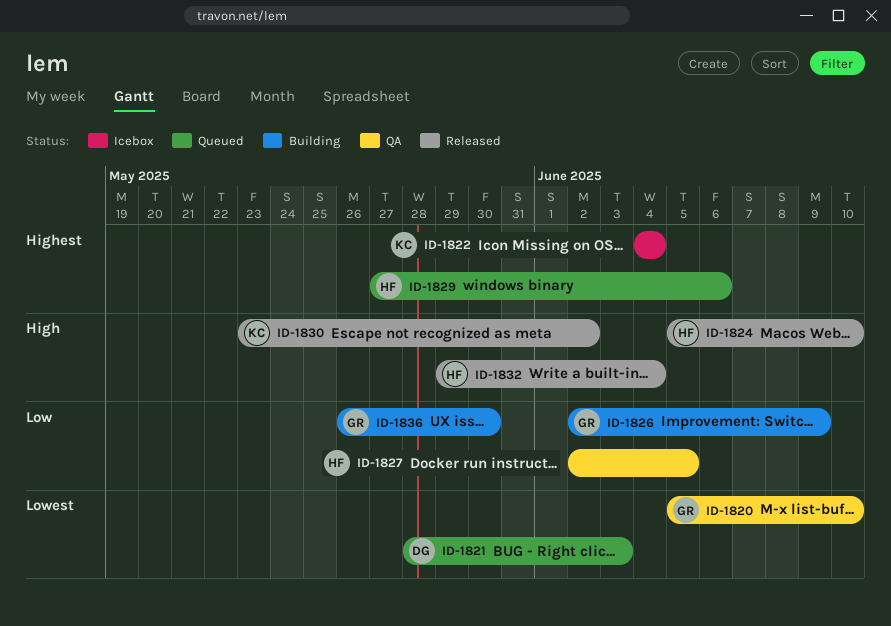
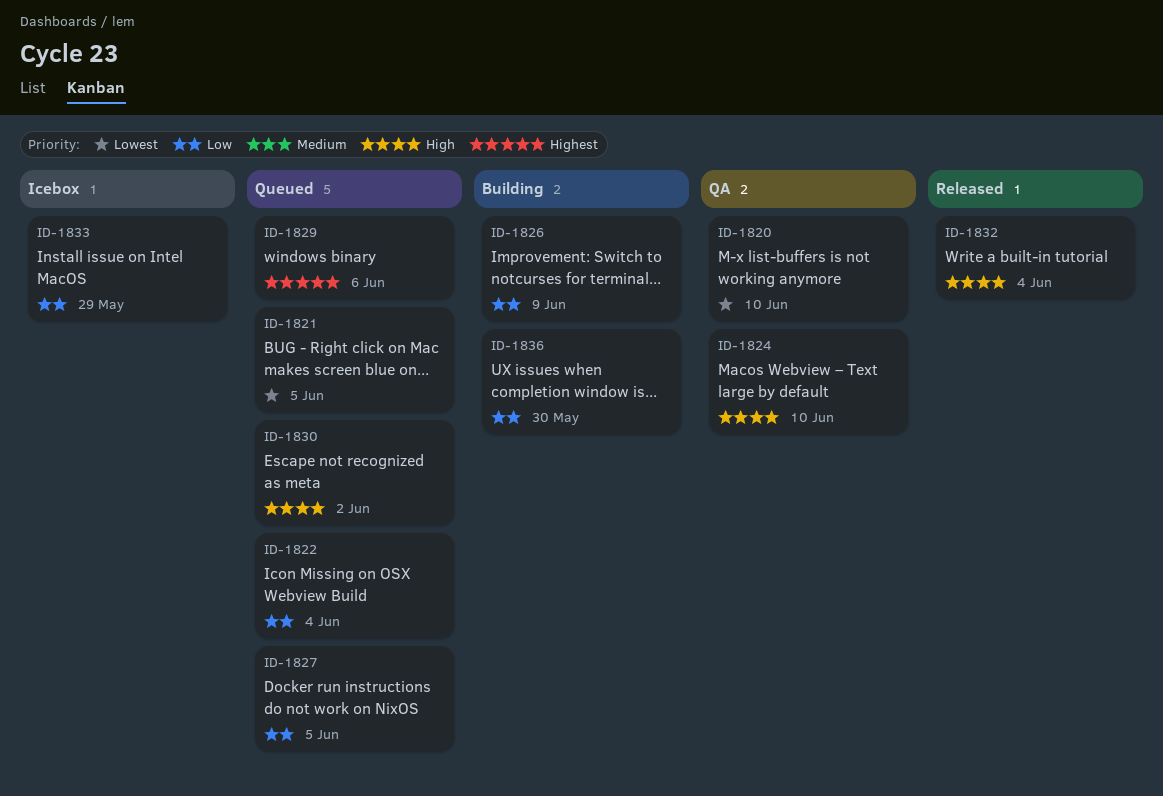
ID-1821, due: Jun 3 -> Jun 5
ID-1822, status: Icebox -> Queued
ID-1822, priority: Highest -> Low
ID-1824, status: Released -> QA
ID-1827, status: QA -> Queued
ID-1830, status: Released -> Queued
ID-1833: none -> present

